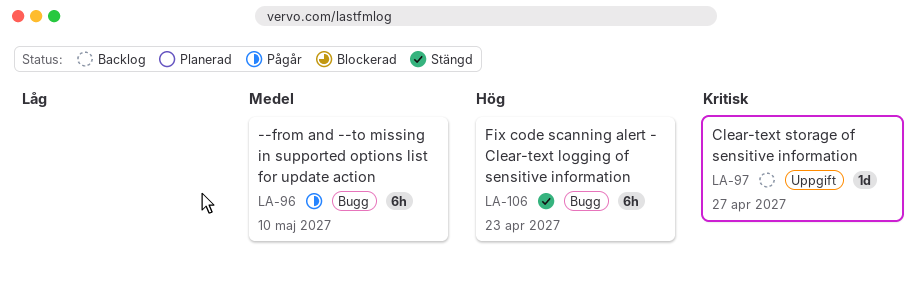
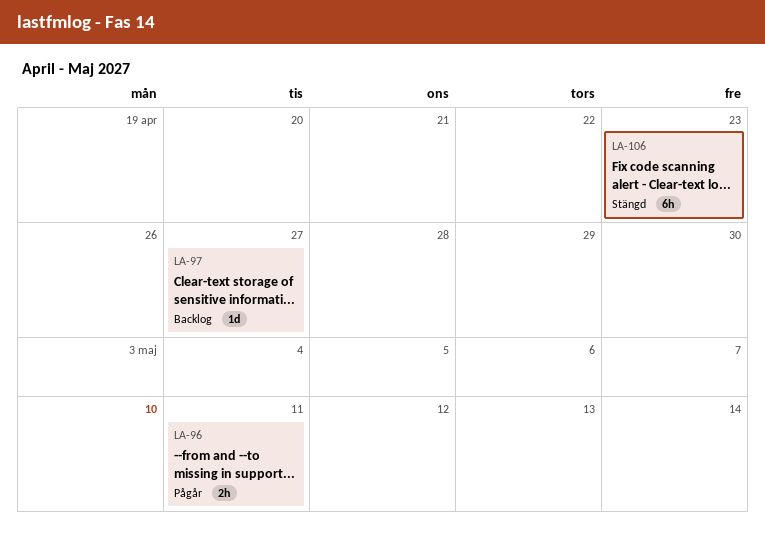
LA-96, estimate: 6h -> 2h
LA-96, due: May 10 -> May 11

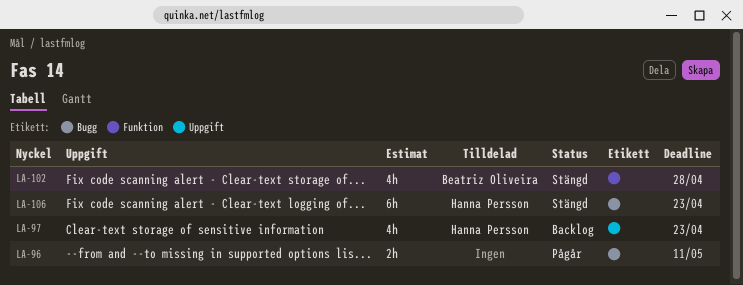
LA-97, estimate: 1d -> 4h
LA-97, due: Apr 27 -> Apr 23
LA-102: none -> present

